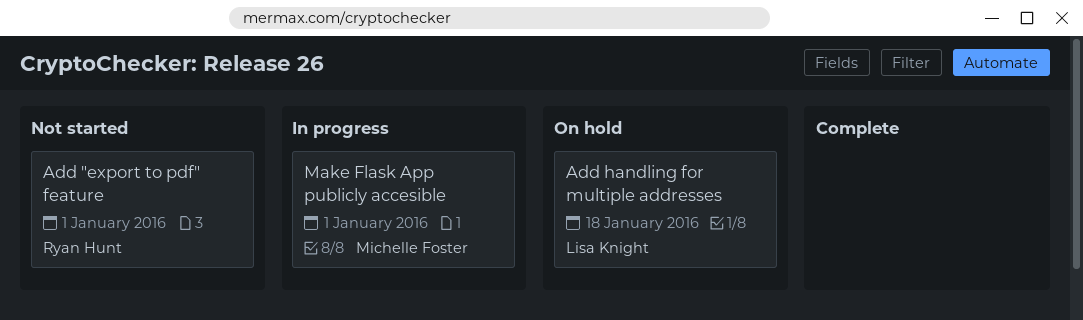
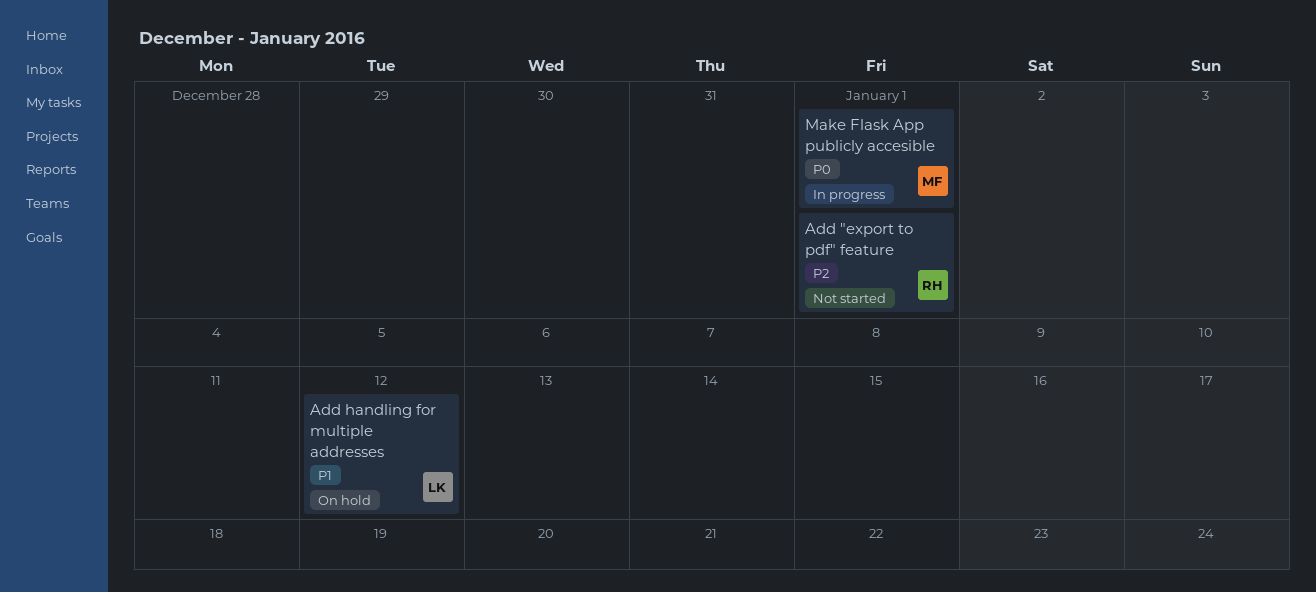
Add handling for multiple addresses, due: Jan 18 -> Jan 12

